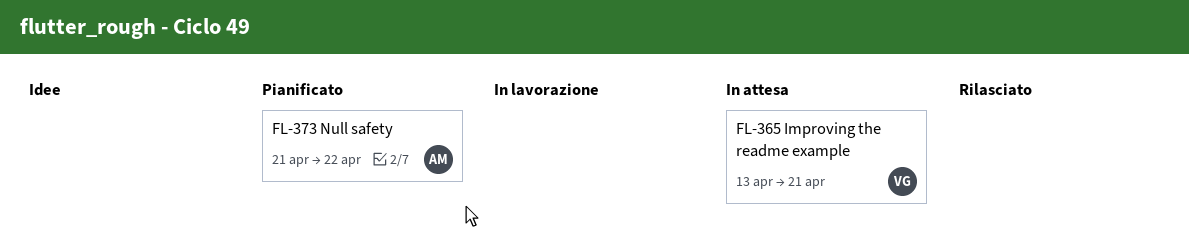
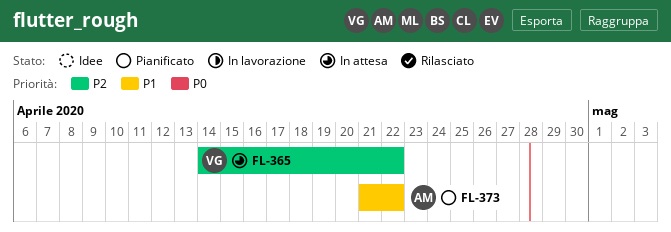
FL-365, start: Apr 13 -> Apr 14
FL-365, due: Apr 21 -> Apr 22

